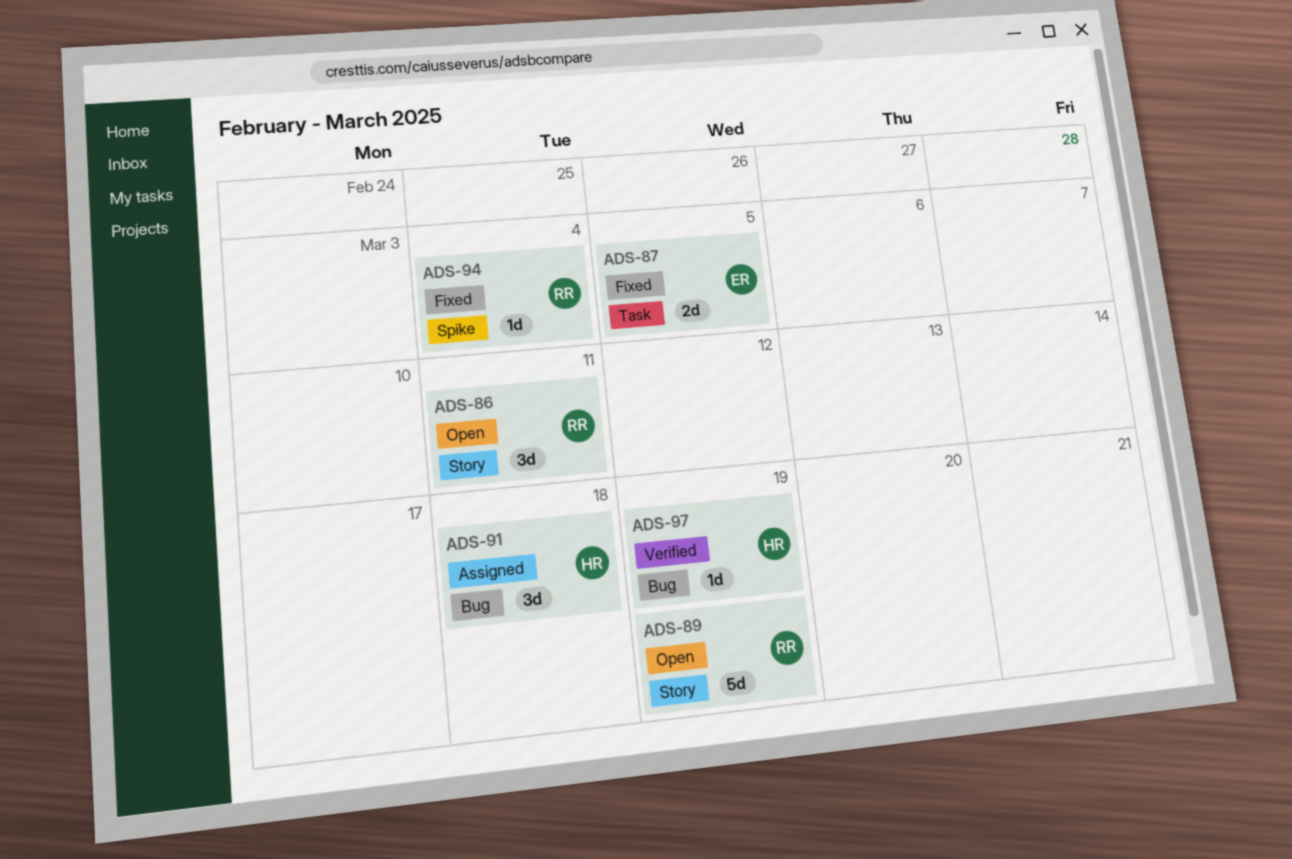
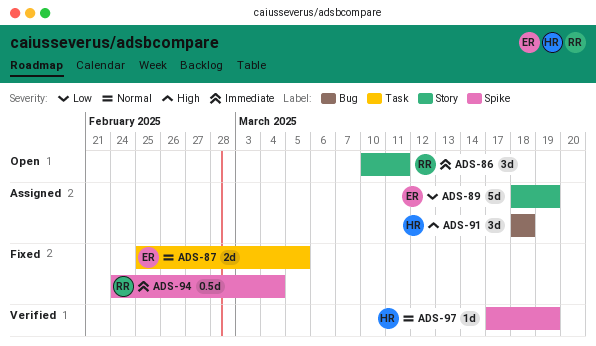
ADS-89, status: Open -> Assigned
ADS-89, owner: RR -> ER
ADS-94, estimate: 1d -> 0.5d
ADS-97, label: Bug -> Spike

